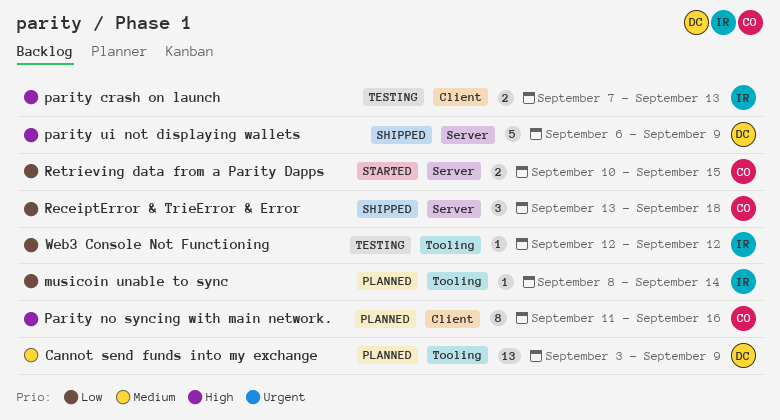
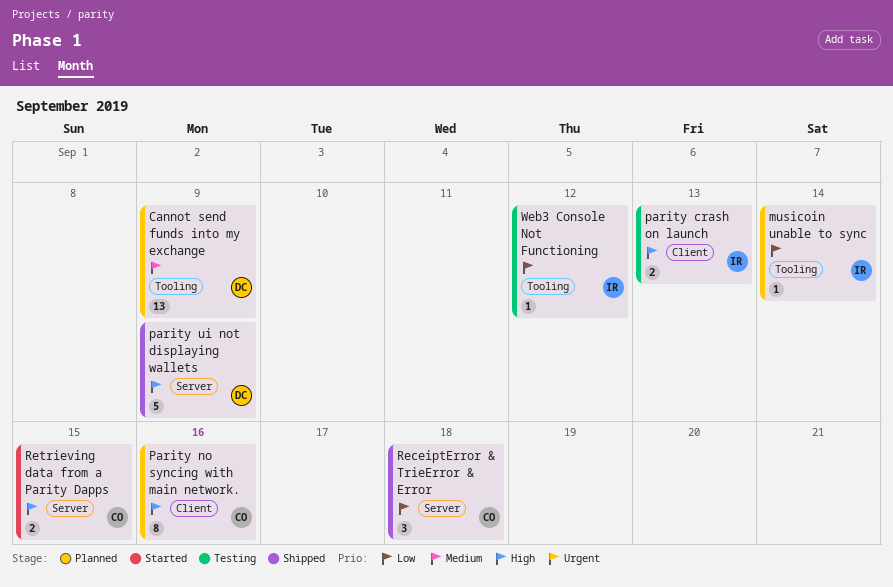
Retrieving data from a Parity Dapps, priority: Low -> High

